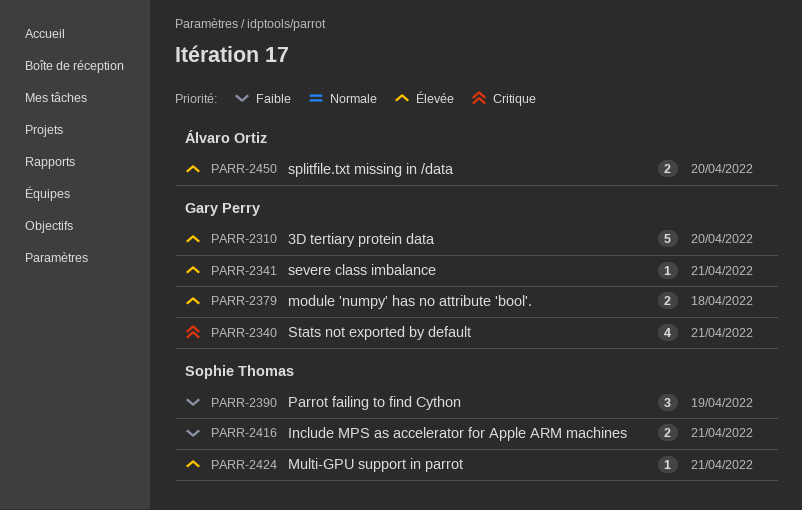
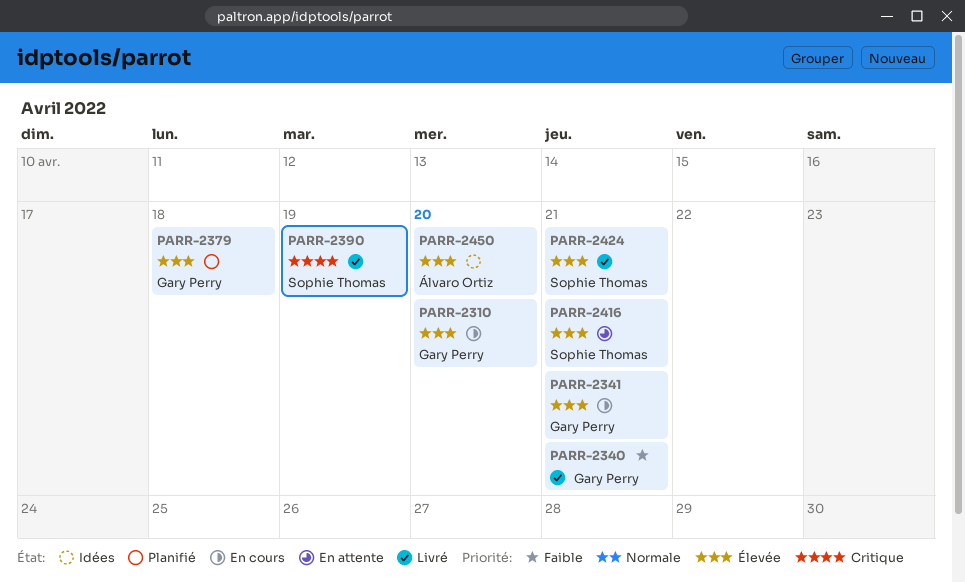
PARR-2340, priority: Critique -> Faible
PARR-2390, priority: Faible -> Critique
PARR-2416, priority: Faible -> Élevée

